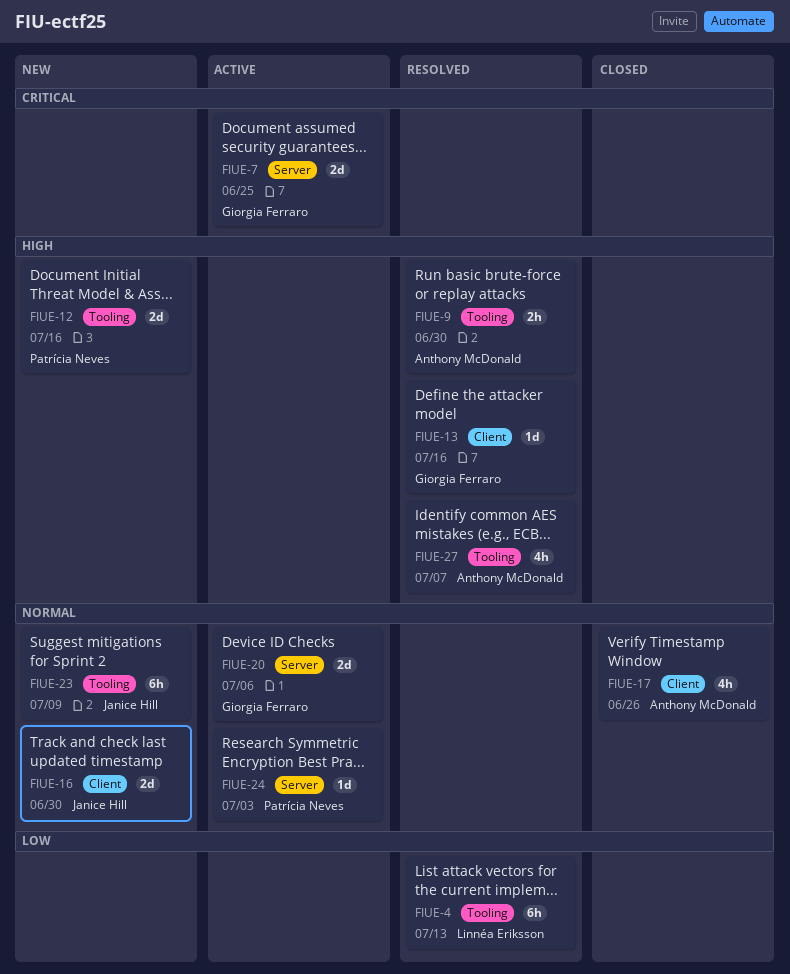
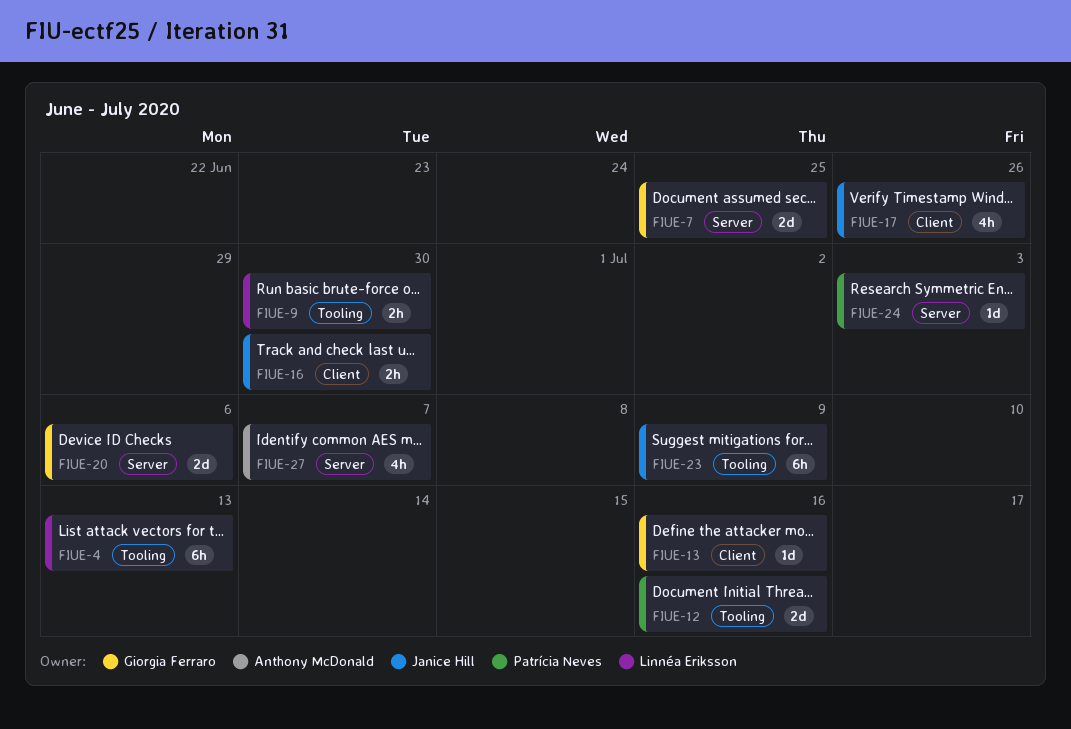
FIUE-9, owner: Anthony McDonald -> Linnéa Eriksson
FIUE-16, estimate: 2d -> 2h
FIUE-17, owner: Anthony McDonald -> Janice Hill
FIUE-27, label: Tooling -> Server

